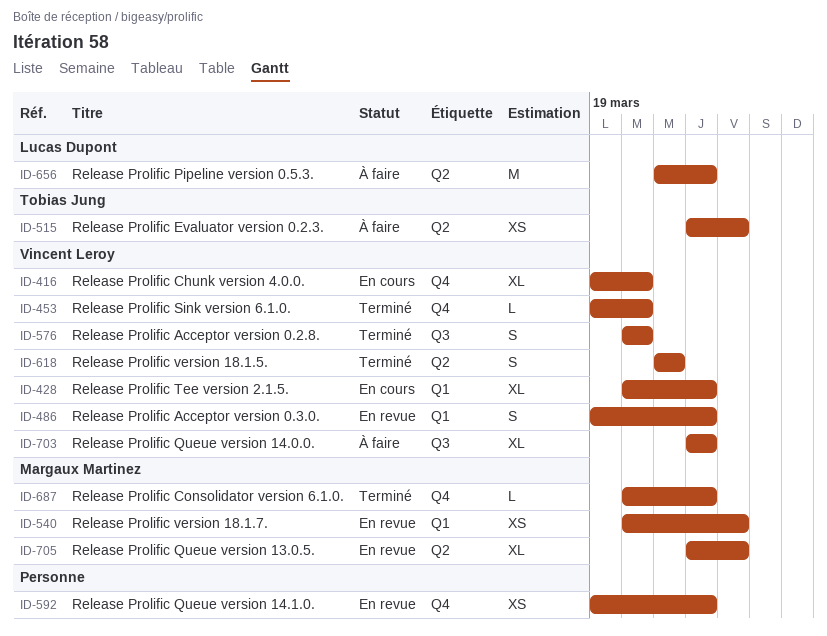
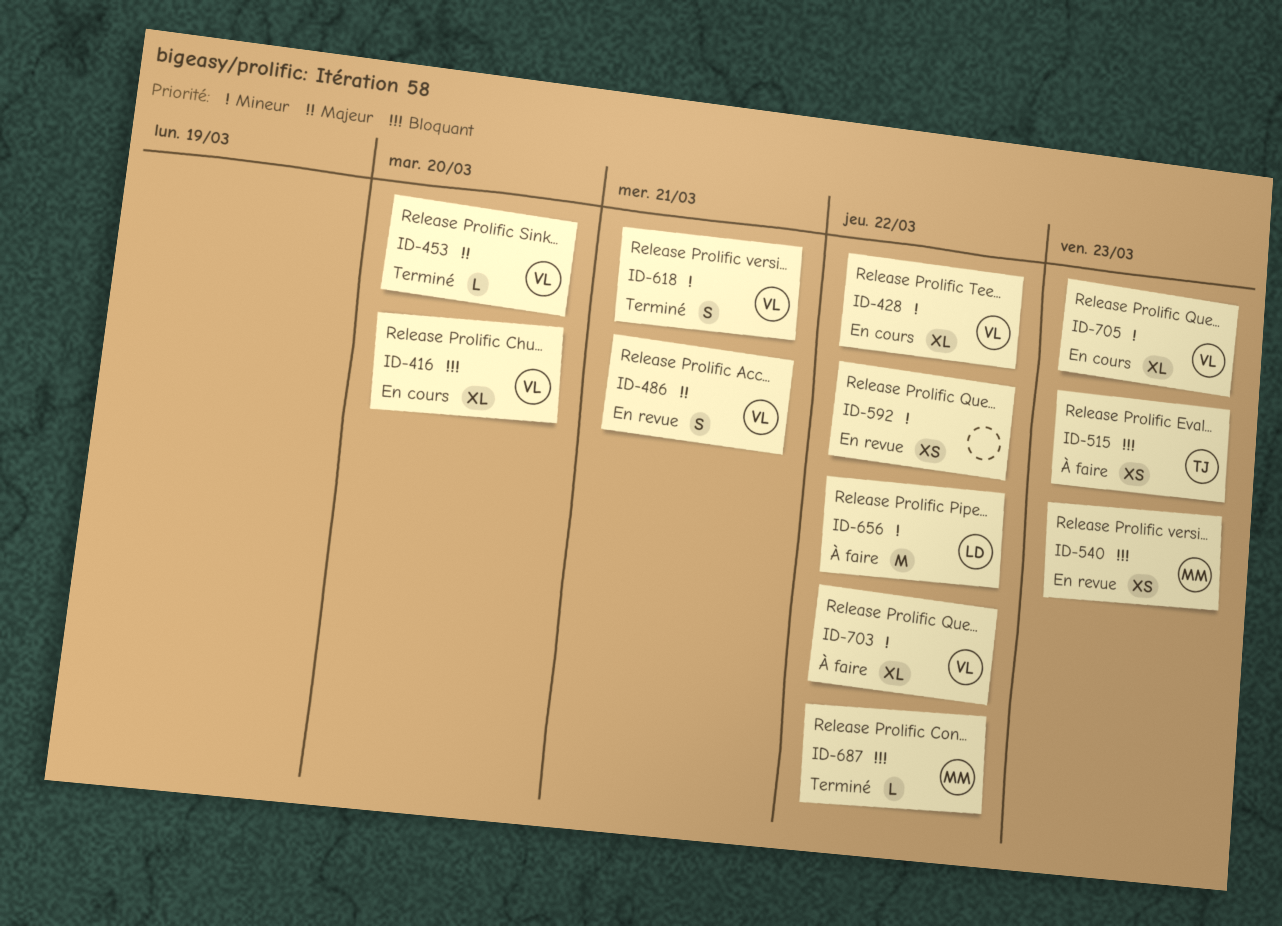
ID-486, due: Mar 22 -> Mar 21
ID-576: present -> none
ID-705, status: En revue -> En cours
ID-705, owner: Margaux Martinez -> Vincent Leroy

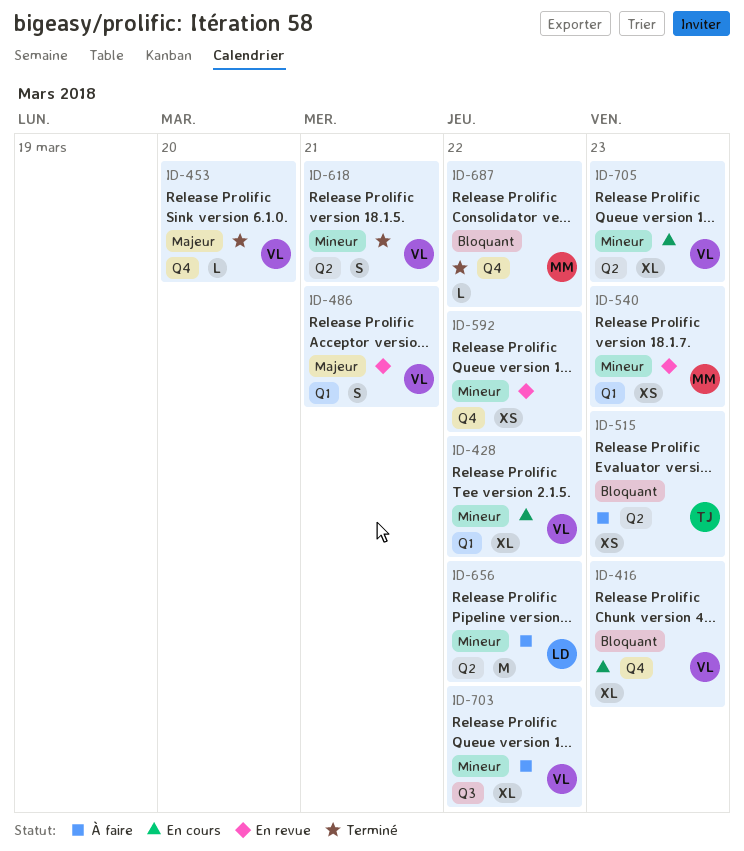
ID-416, due: Mar 20 -> Mar 23
ID-540, priority: Bloquant -> Mineur

